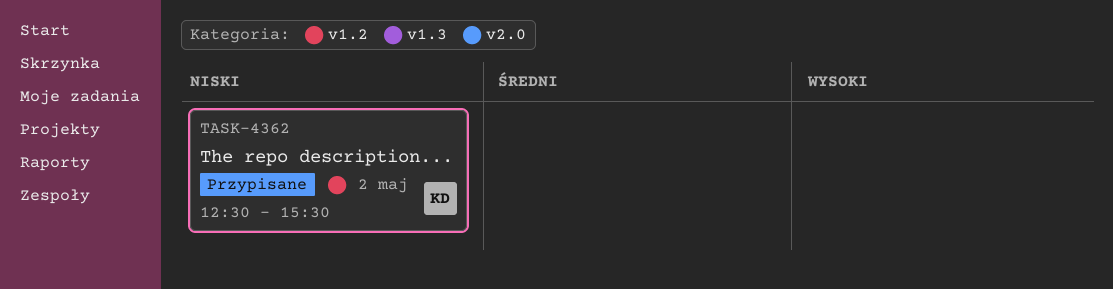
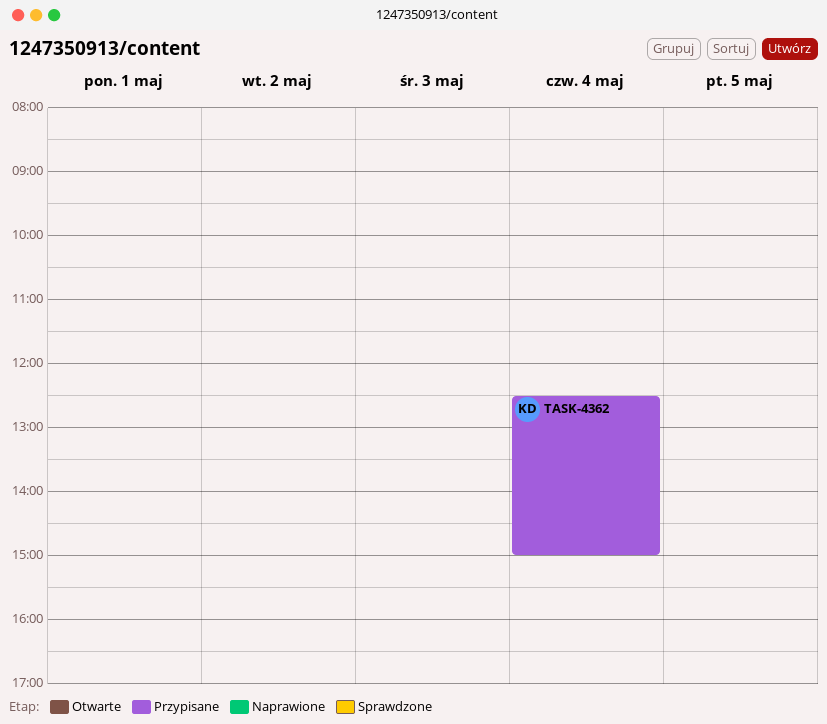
TASK-4362, day: May 2 -> May 4
TASK-4362, ends: 15:30 -> 15:00

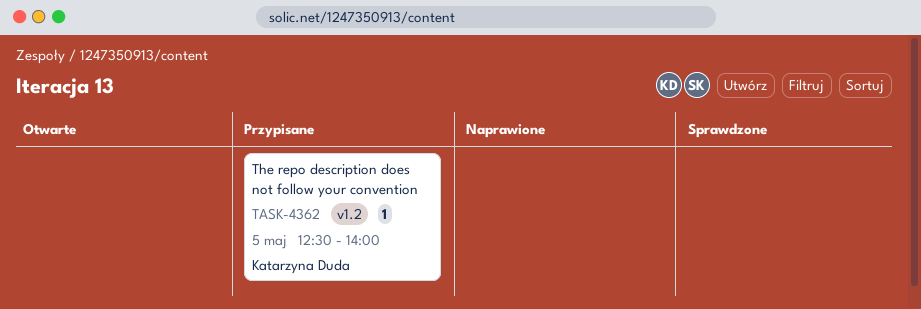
TASK-4362, day: May 4 -> May 5
TASK-4362, ends: 15:00 -> 14:00

